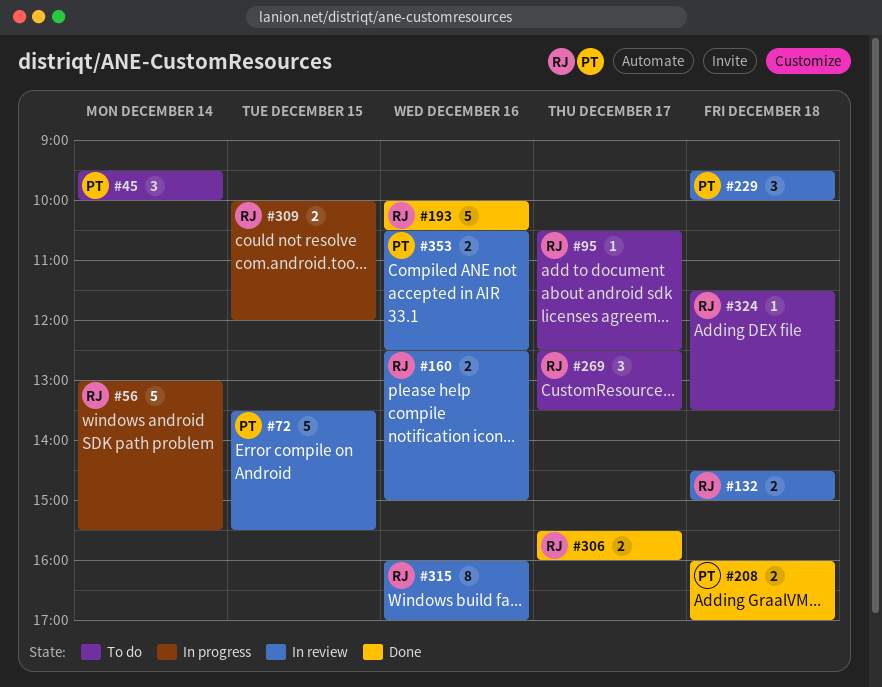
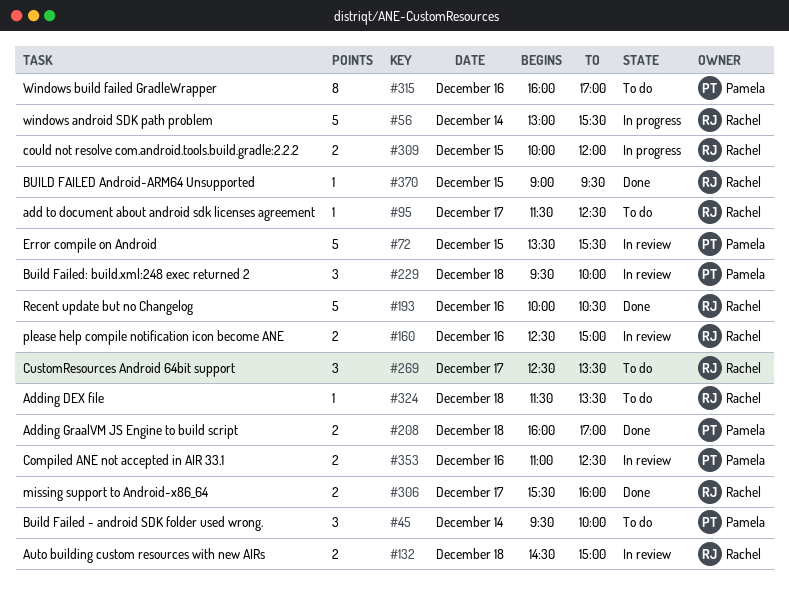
#95, begins: 10:30 -> 11:30
#315, status: In review -> To do
#315, owner: Rachel -> Pamela
#353, begins: 10:30 -> 11:00
#370: none -> present

